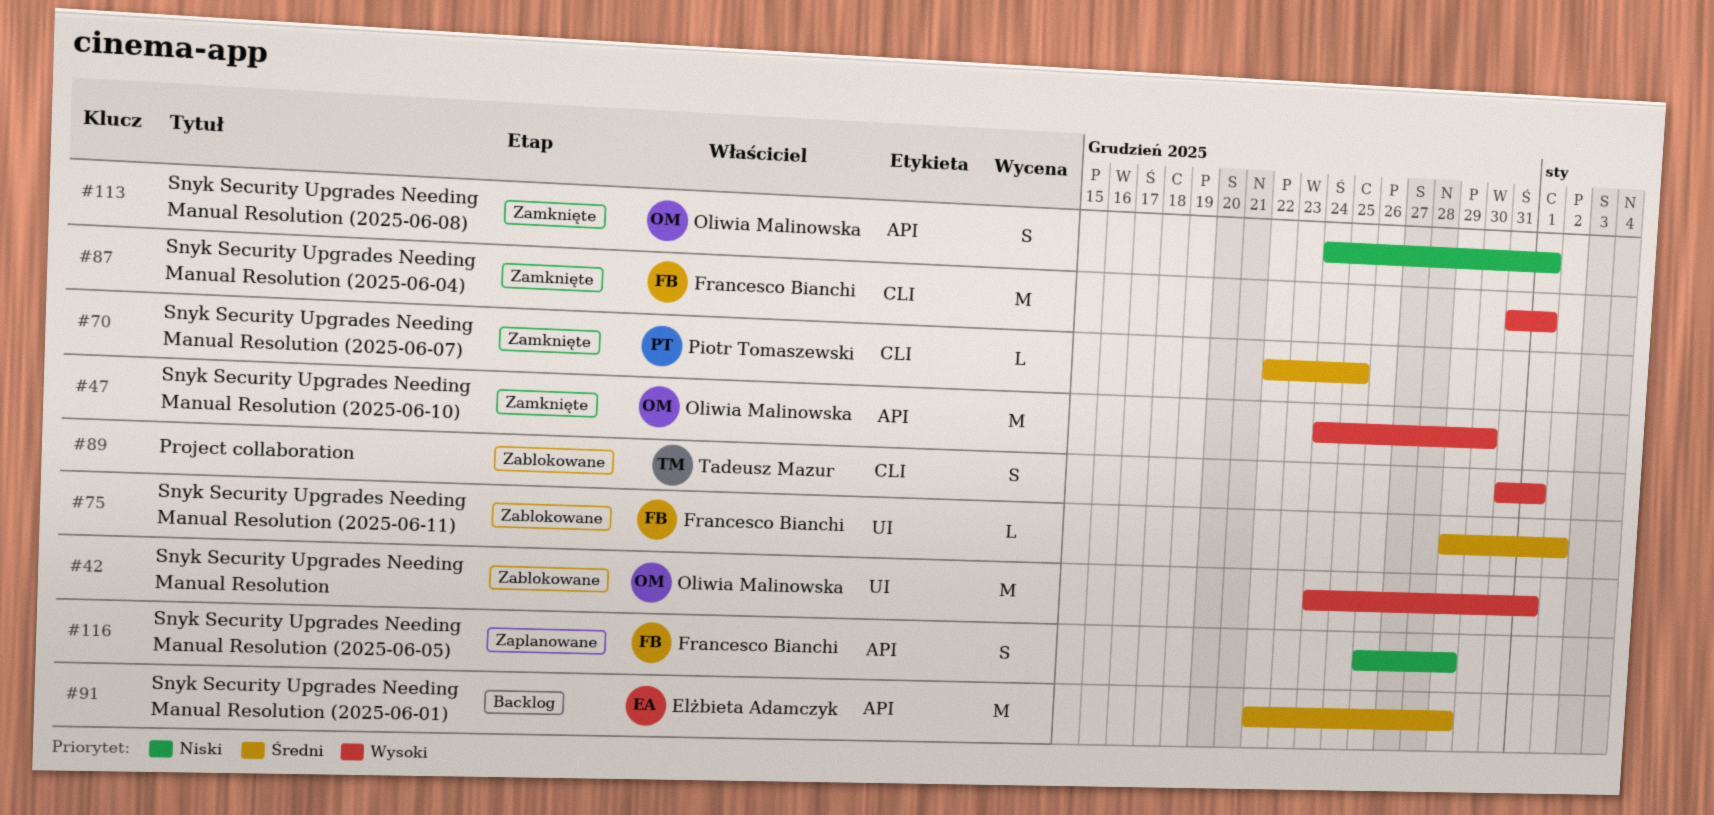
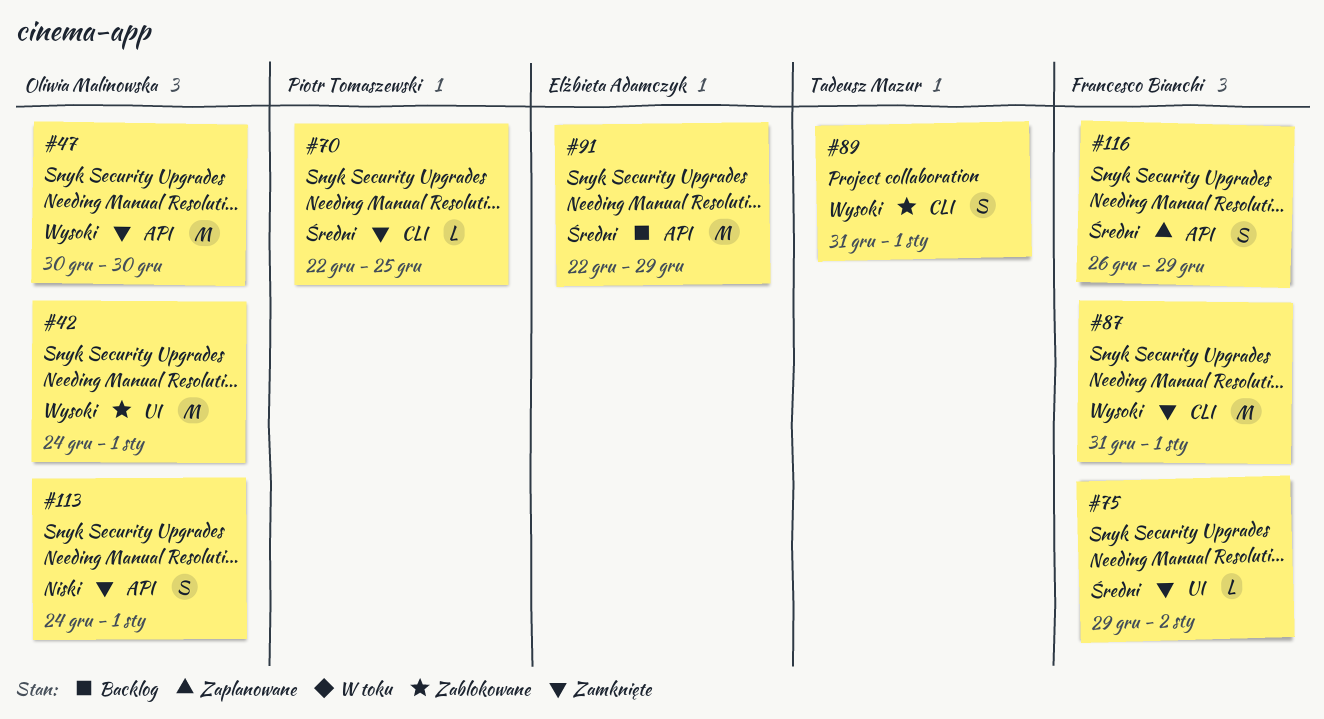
#47, start: Dec 24 -> Dec 30
#75, status: Zablokowane -> Zamknięte
#116, priority: Niski -> Średni

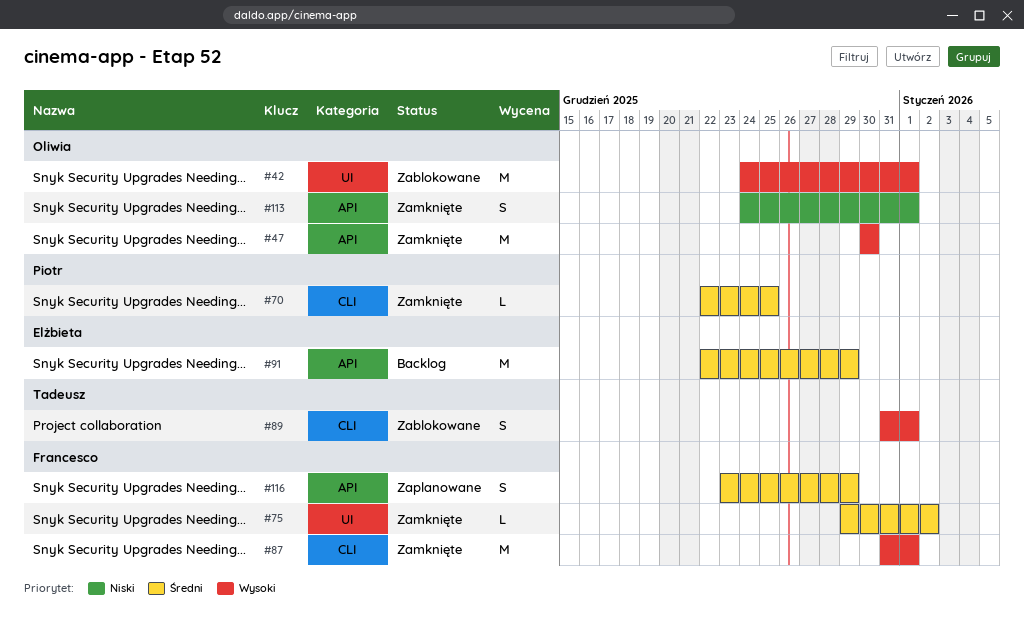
#116, start: Dec 26 -> Dec 23

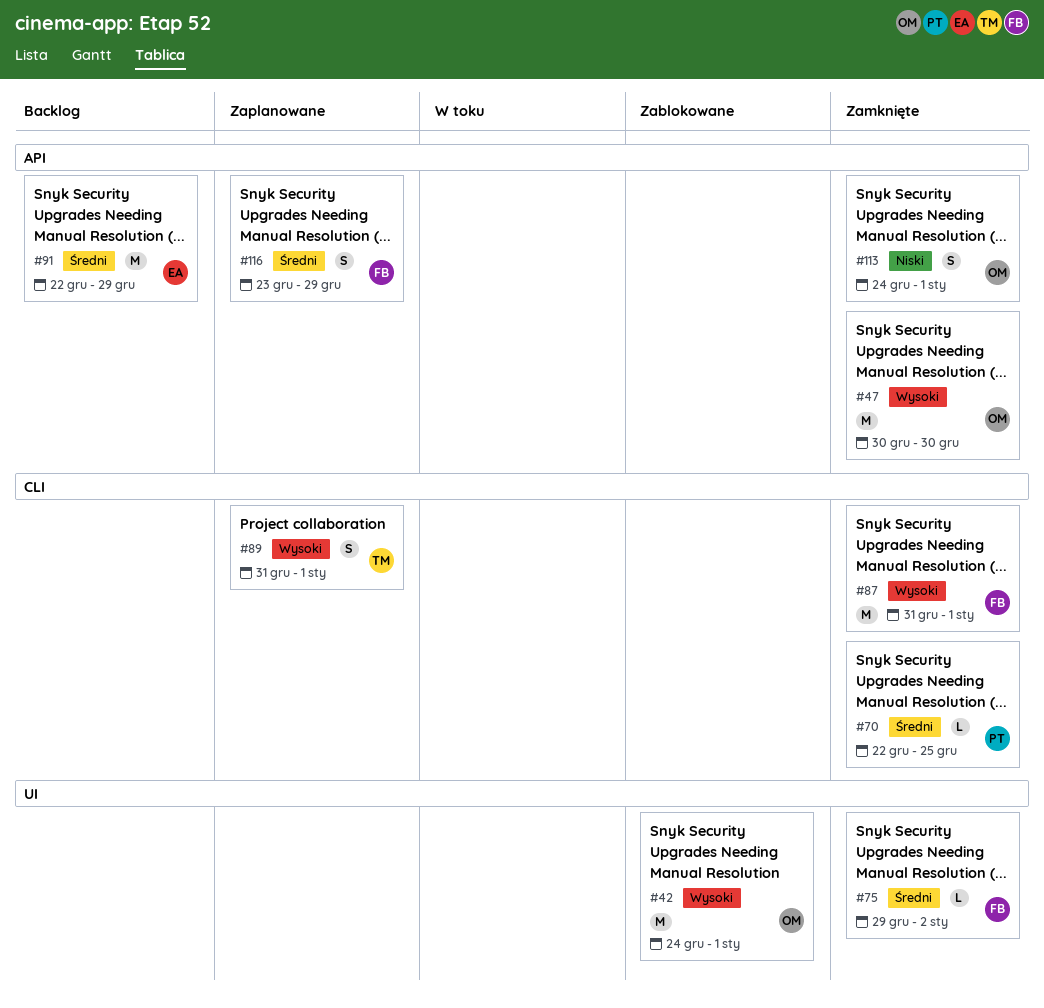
#89, status: Zablokowane -> Zaplanowane

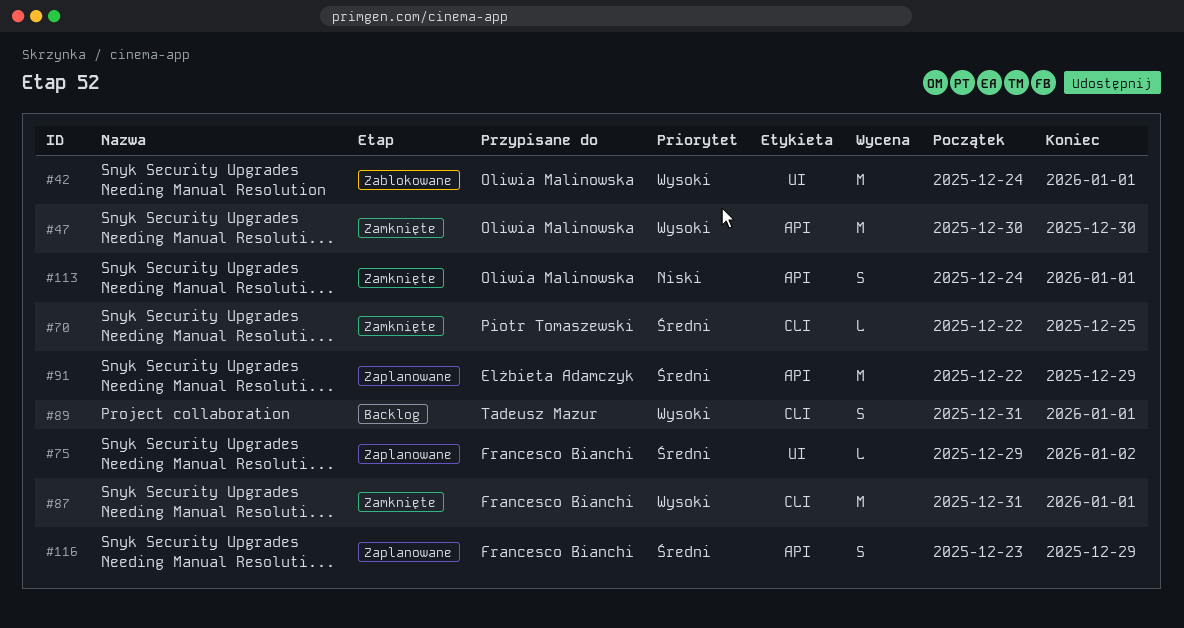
#75, status: Zamknięte -> Zaplanowane
#89, status: Zaplanowane -> Backlog
#91, status: Backlog -> Zaplanowane

